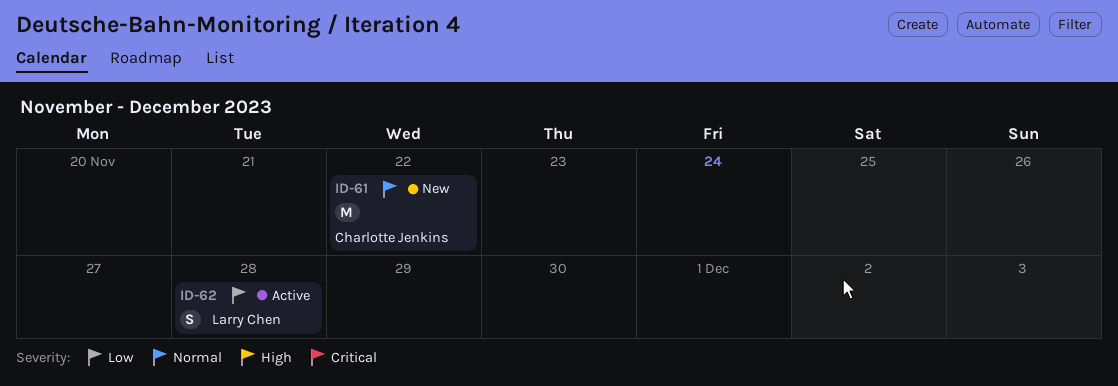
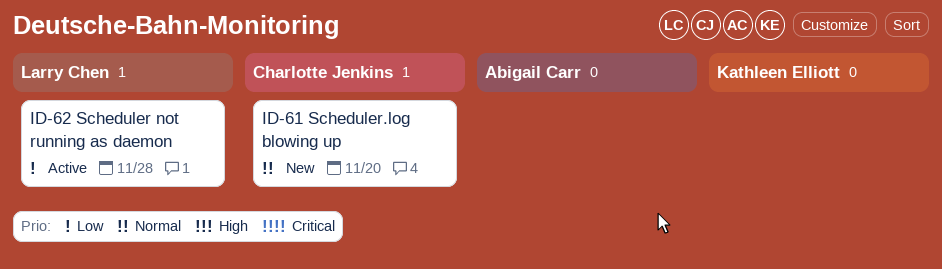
ID-61, due: Nov 22 -> Nov 20

